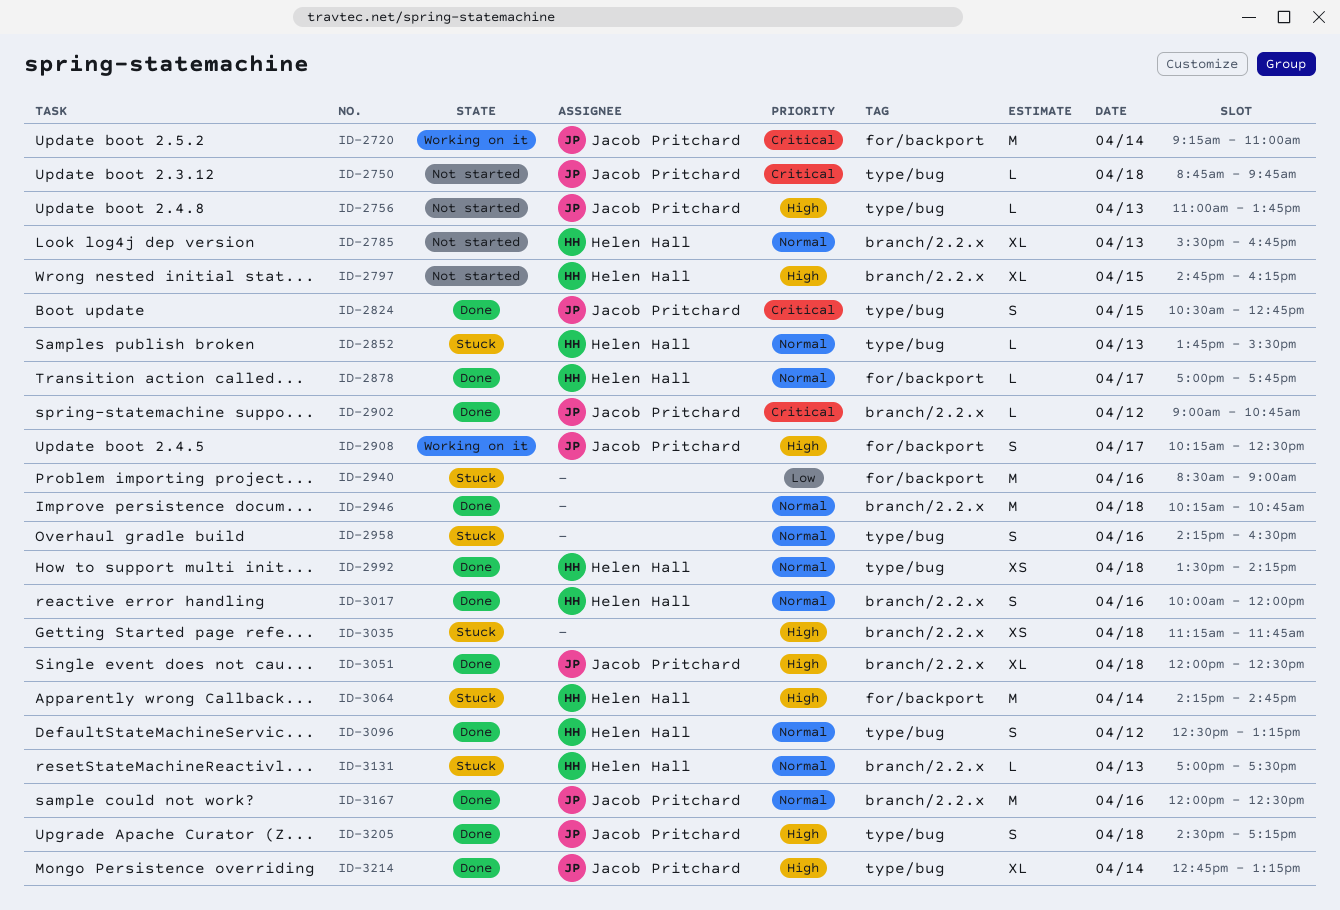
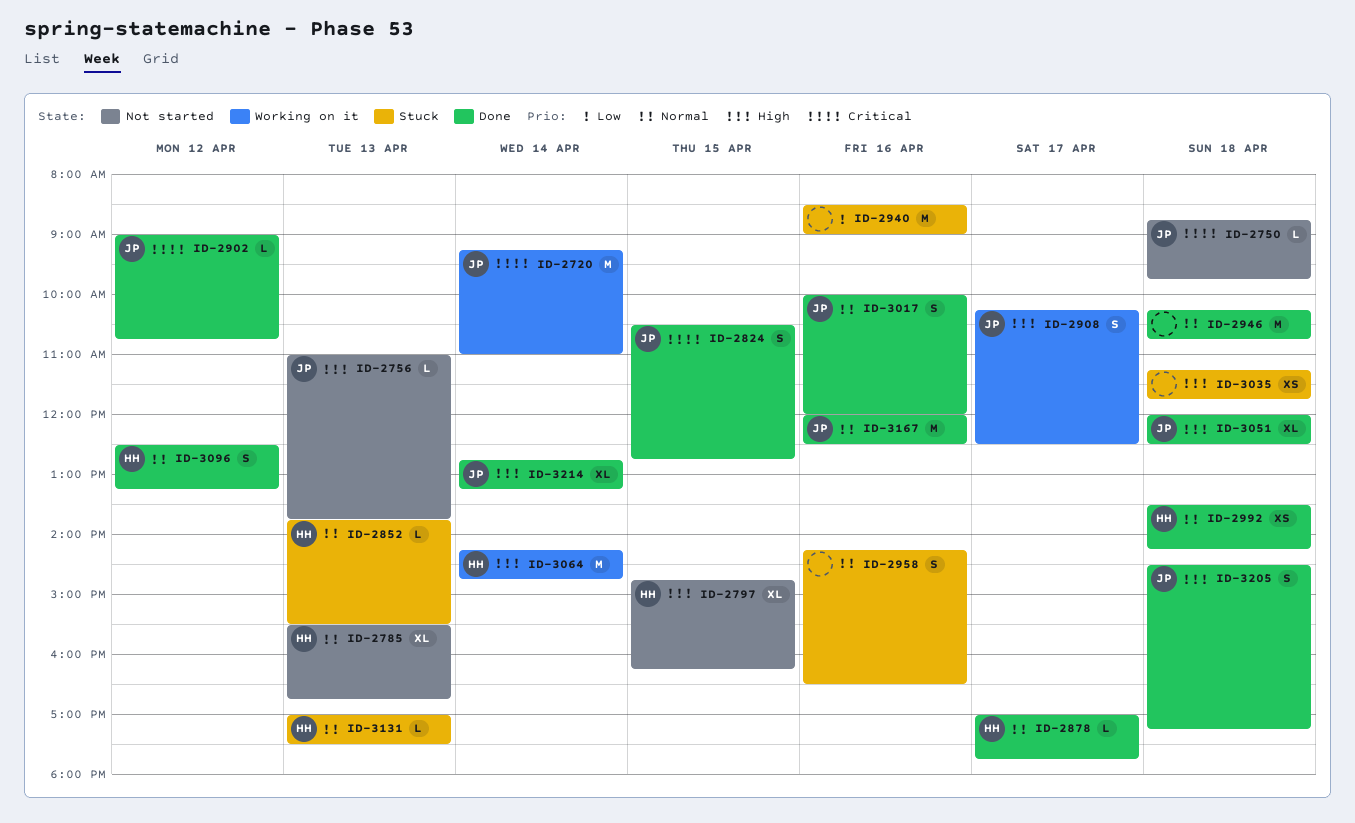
ID-3017, owner: Helen Hall -> Jacob Pritchard
ID-3064, status: Stuck -> Working on it

